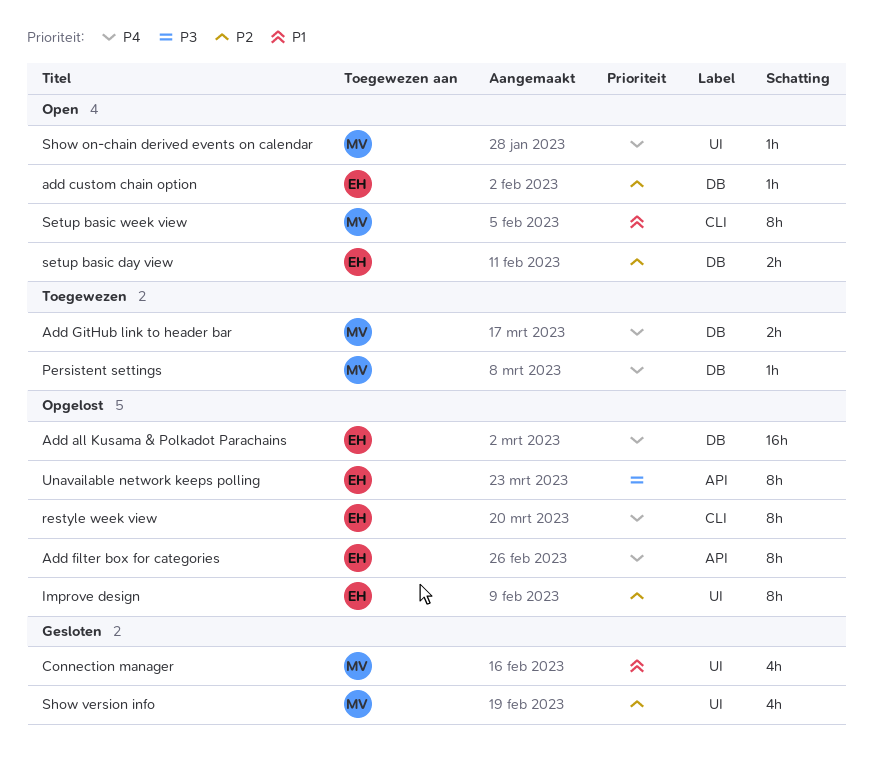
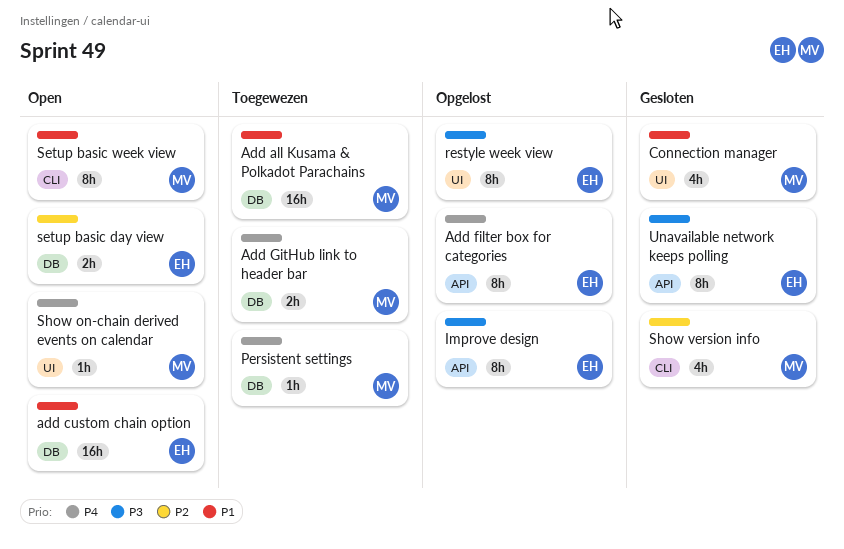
Add all Kusama & Polkadot Parachains, status: Opgelost -> Toegewezen
Add all Kusama & Polkadot Parachains, owner: EH -> MV
Add all Kusama & Polkadot Parachains, priority: P4 -> P1
add custom chain option, priority: P2 -> P1
add custom chain option, estimate: 1h -> 16h
Improve design, priority: P2 -> P3
Improve design, label: UI -> API
restyle week view, priority: P4 -> P3
restyle week view, label: CLI -> UI
Show version info, label: UI -> CLI
Unavailable network keeps polling, status: Opgelost -> Gesloten

